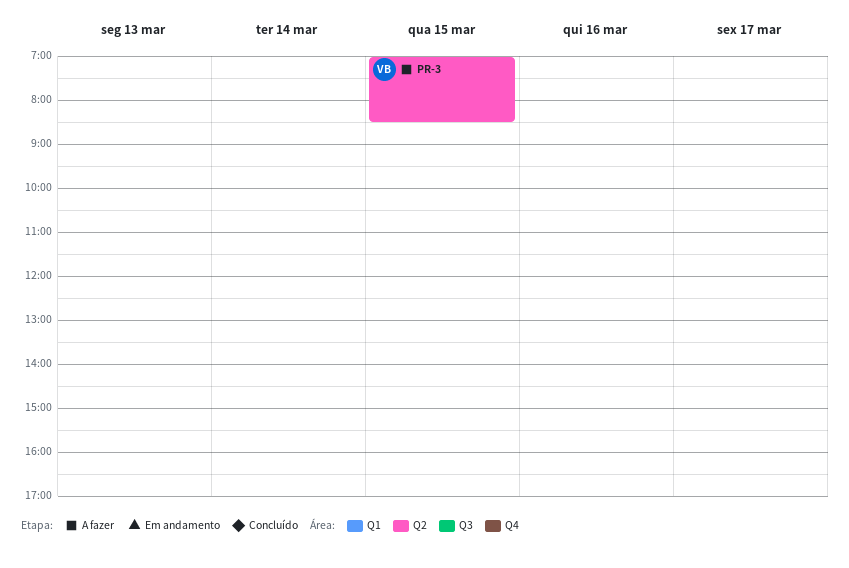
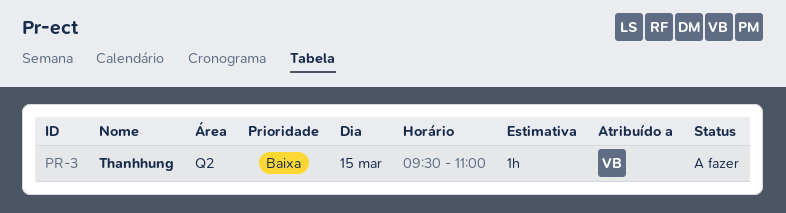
PR-3, begins: 07:00 -> 09:30
PR-3, ends: 08:30 -> 11:00

